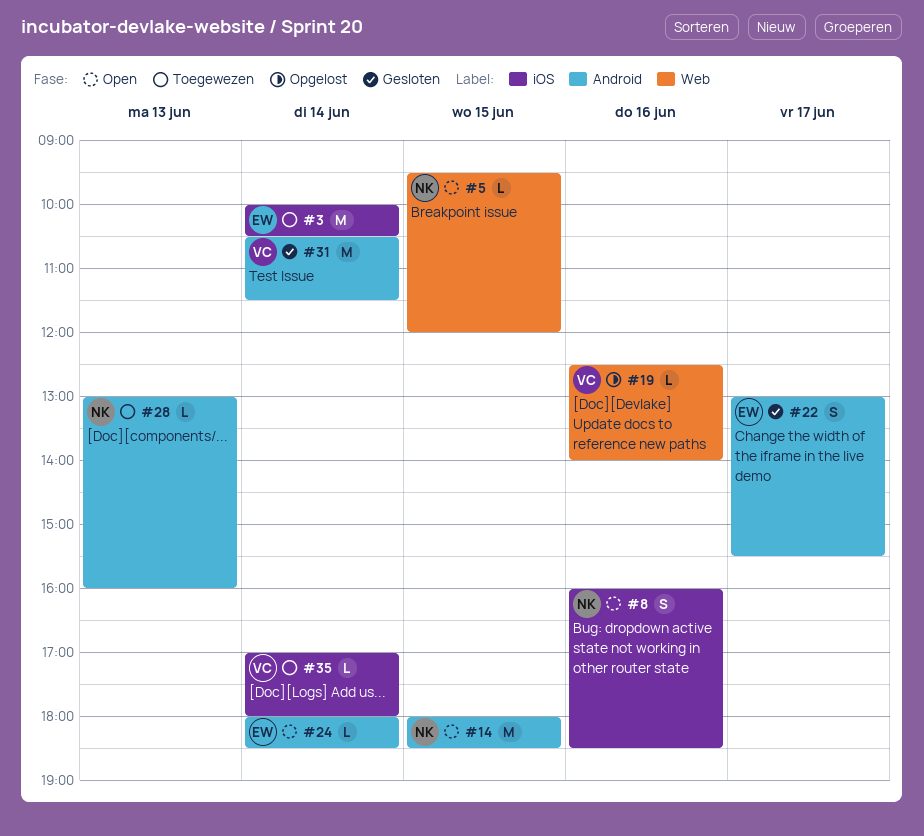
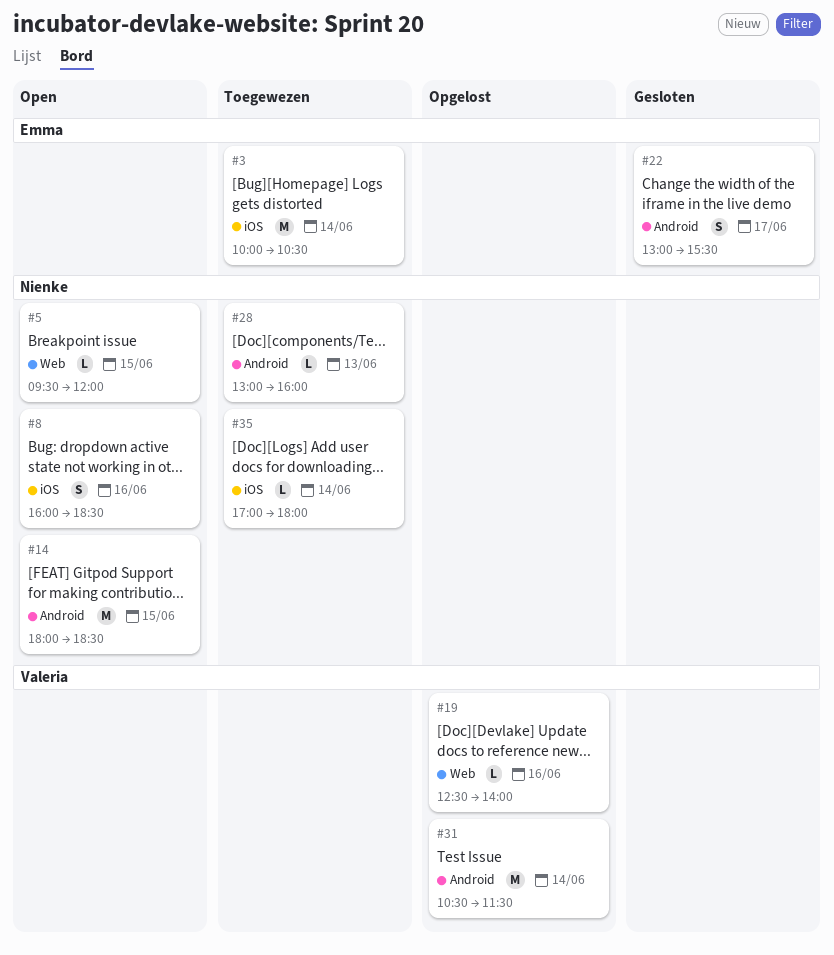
#24: present -> none
#31, status: Gesloten -> Opgelost
#35, owner: Valeria -> Nienke

